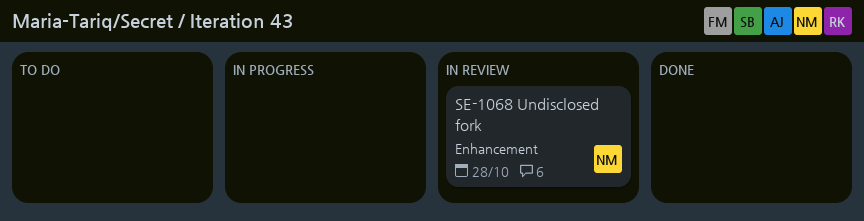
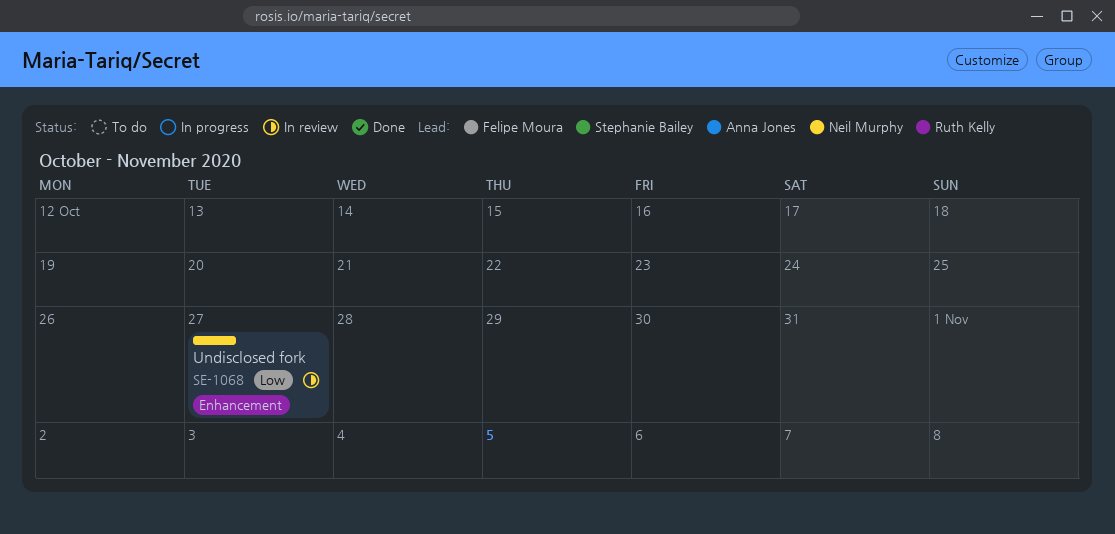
SE-1068, due: Oct 28 -> Oct 27

